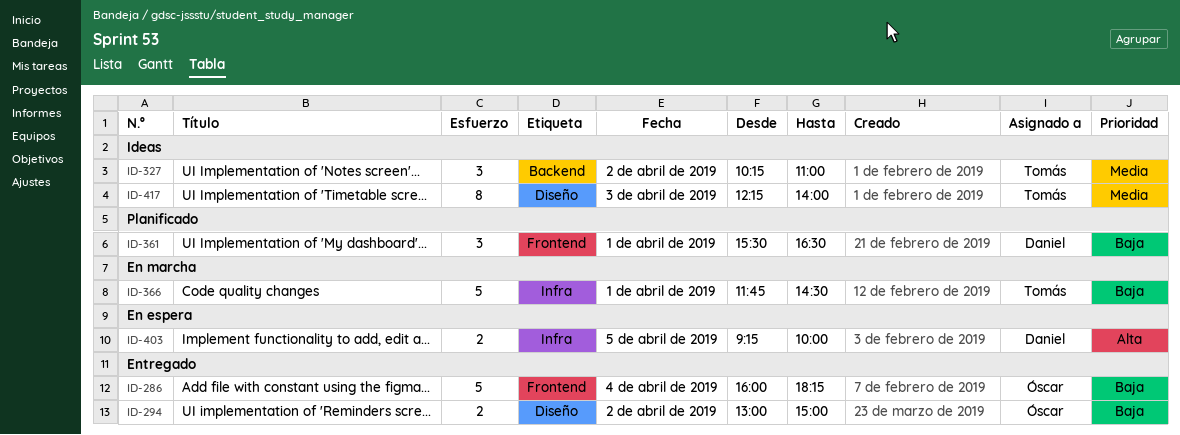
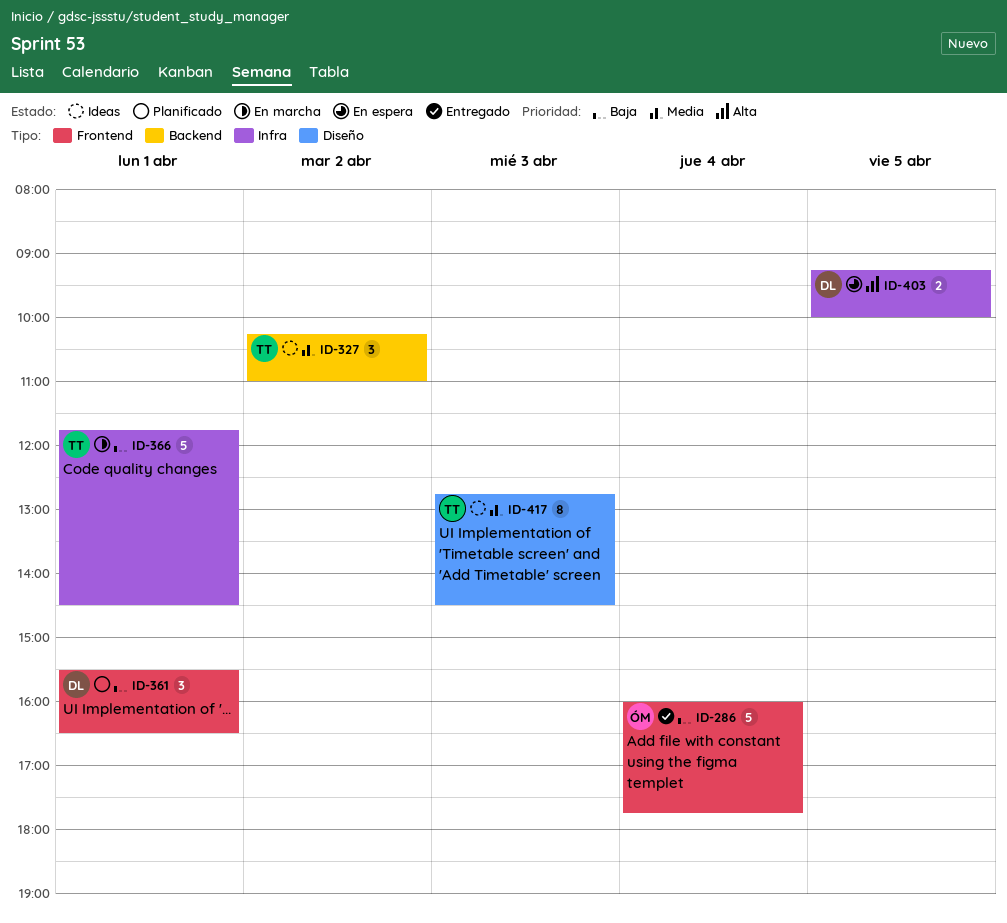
ID-286, ends: 18:15 -> 17:45
ID-294: present -> none
ID-417, begins: 12:15 -> 12:45
ID-417, ends: 14:00 -> 14:30

